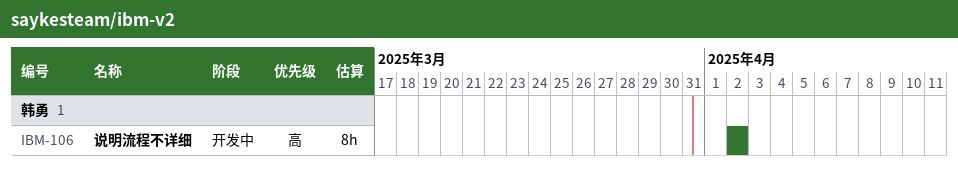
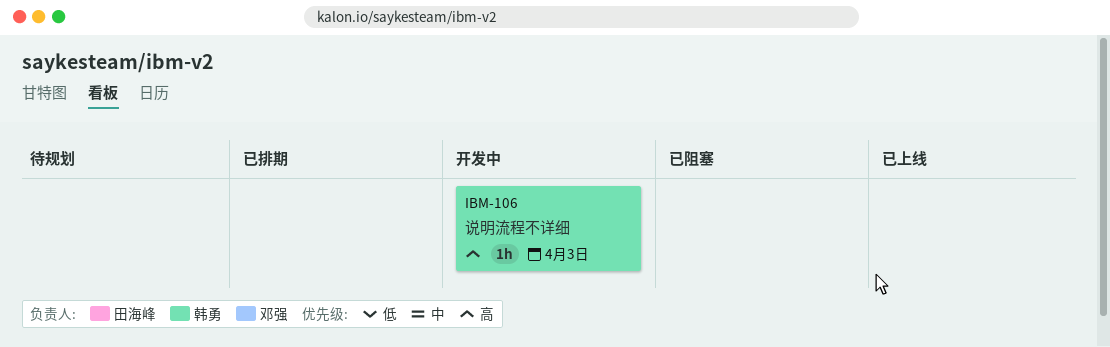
IBM-106, estimate: 8h -> 1h
IBM-106, due: Apr 2 -> Apr 3

